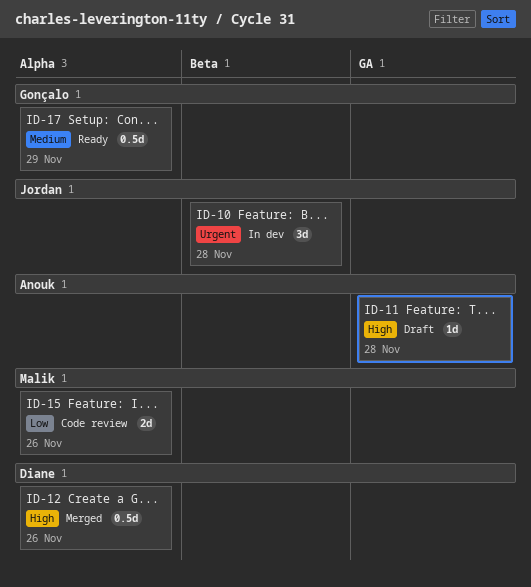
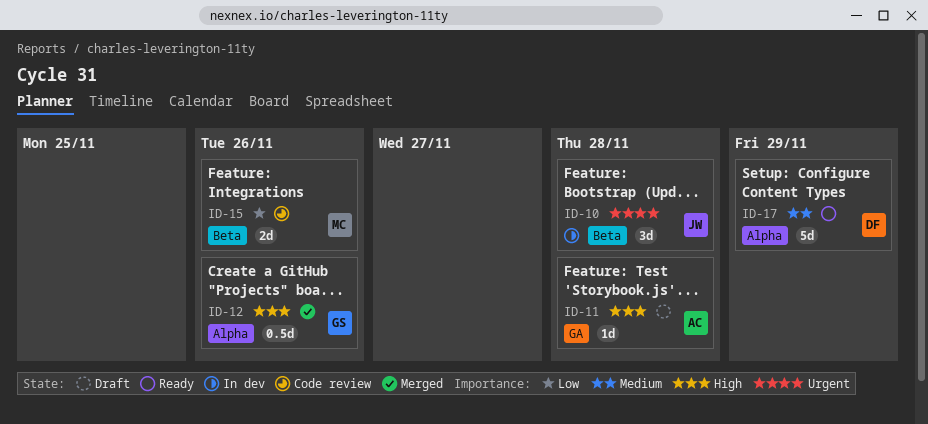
ID-12, owner: Diane -> Gonçalo
ID-15, label: Alpha -> Beta
ID-17, owner: Gonçalo -> Diane
ID-17, estimate: 0.5d -> 5d

